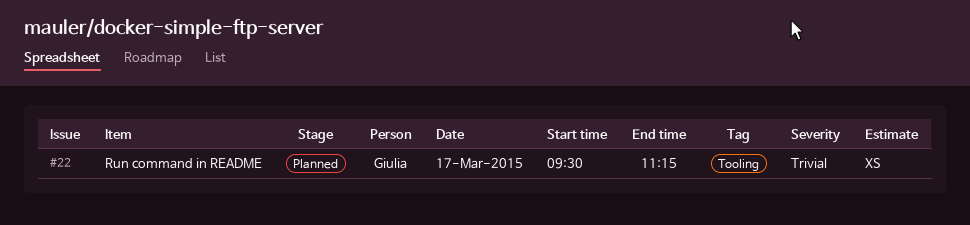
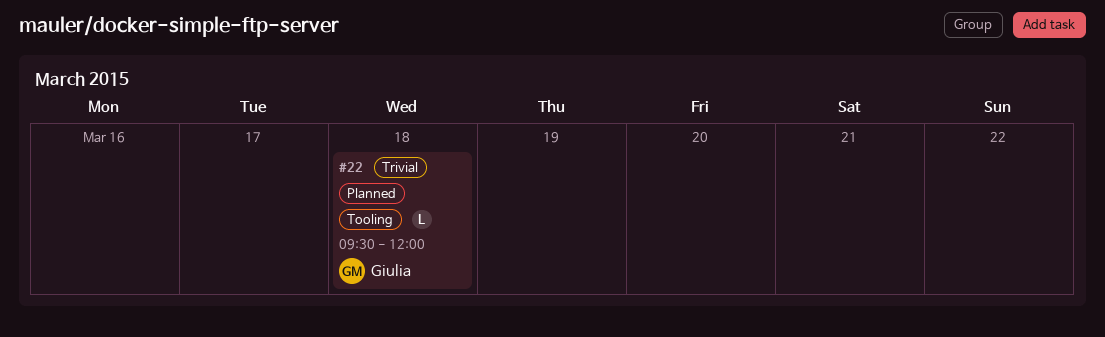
#22, estimate: XS -> L
#22, day: Mar 17 -> Mar 18
#22, ends: 11:15 -> 12:00

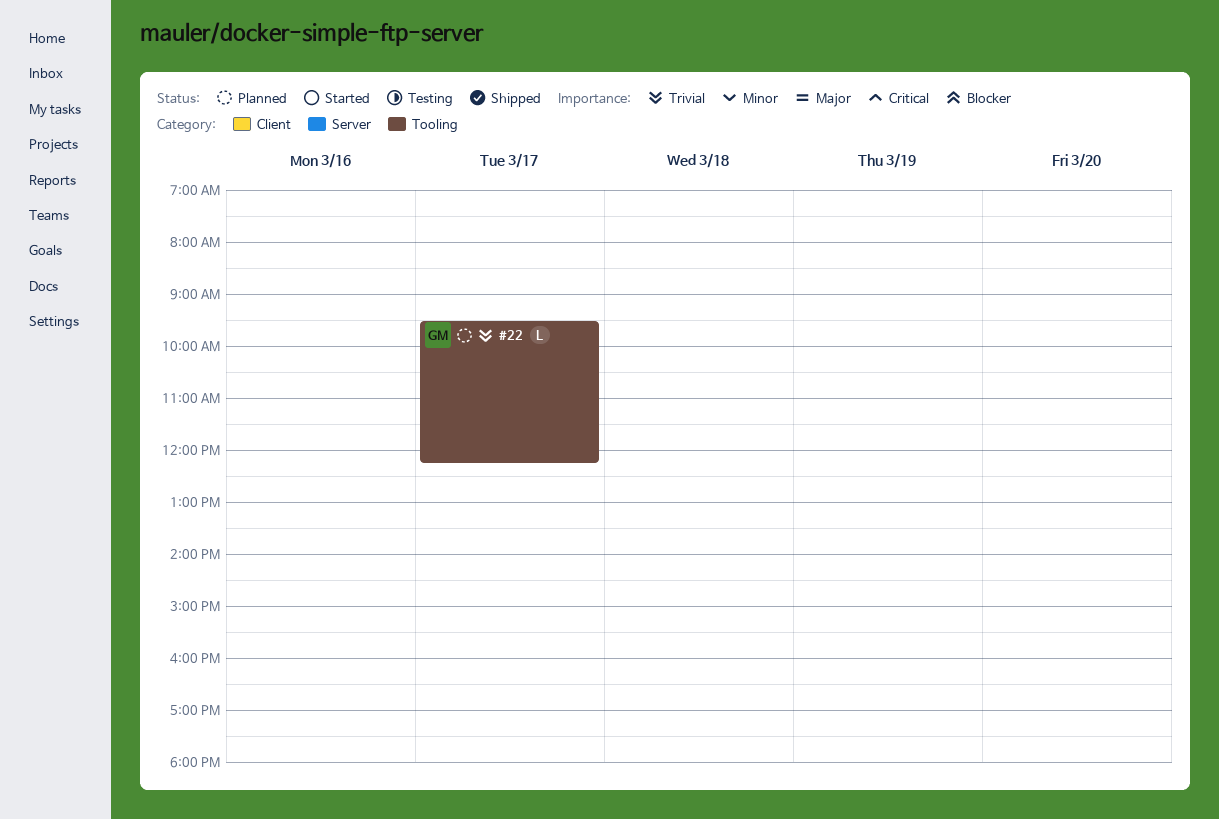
#22, day: Mar 18 -> Mar 17
#22, ends: 12:00 -> 12:15

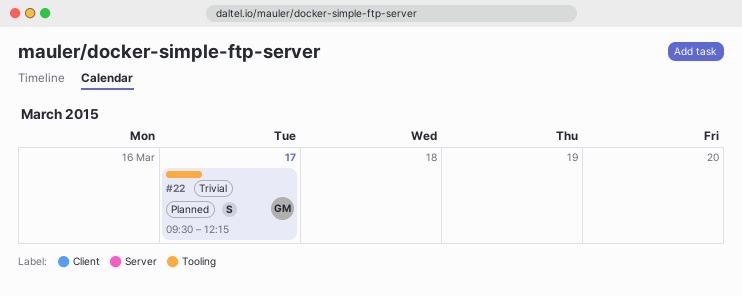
#22, estimate: L -> S

